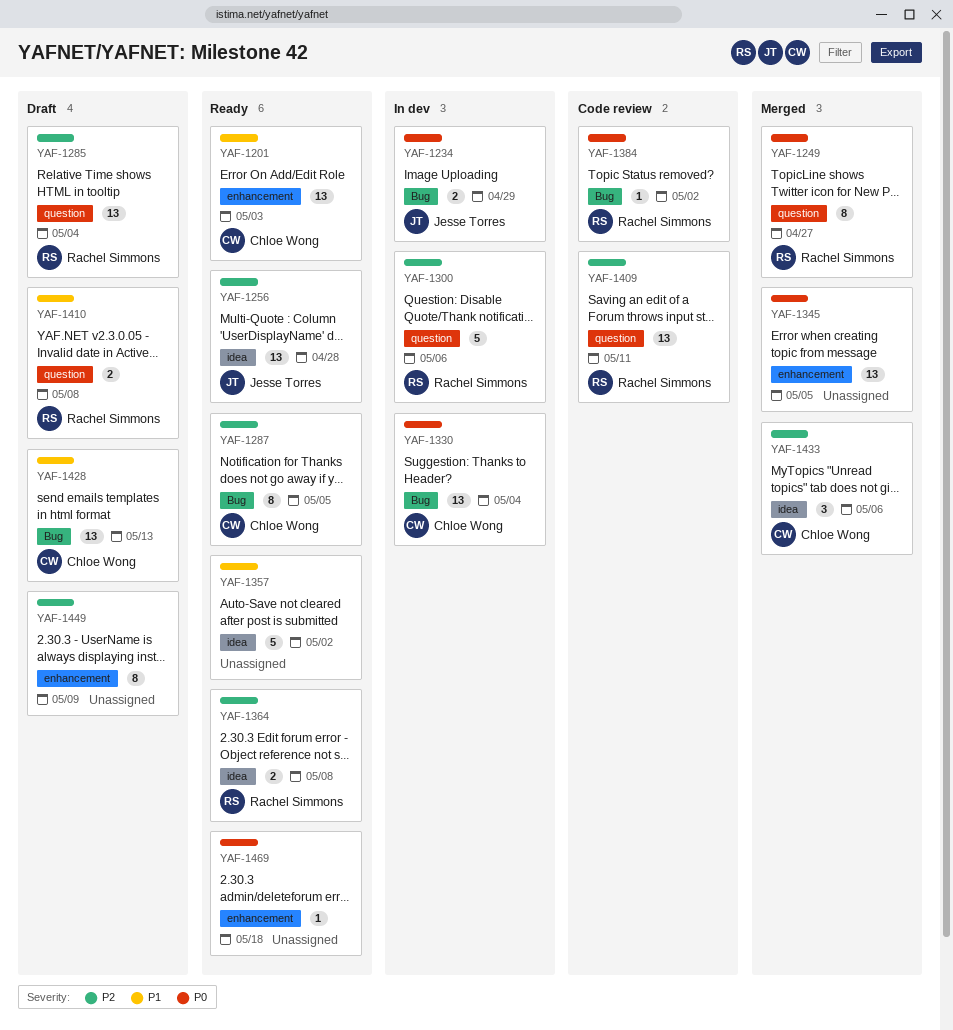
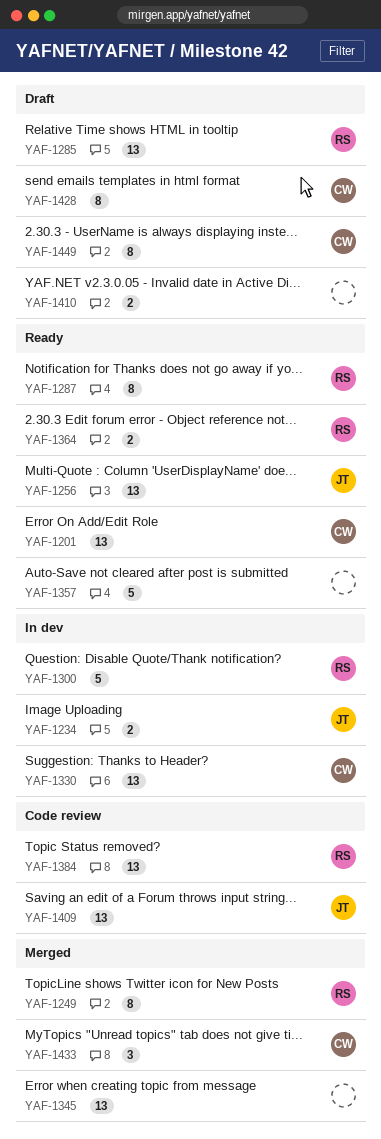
YAF-1287, owner: Chloe Wong -> Rachel Simmons
YAF-1384, estimate: 1 -> 13
YAF-1409, owner: Rachel Simmons -> Jesse Torres
YAF-1410, owner: Rachel Simmons -> none
YAF-1428, estimate: 13 -> 8
YAF-1449, owner: none -> Chloe Wong
YAF-1469: present -> none

